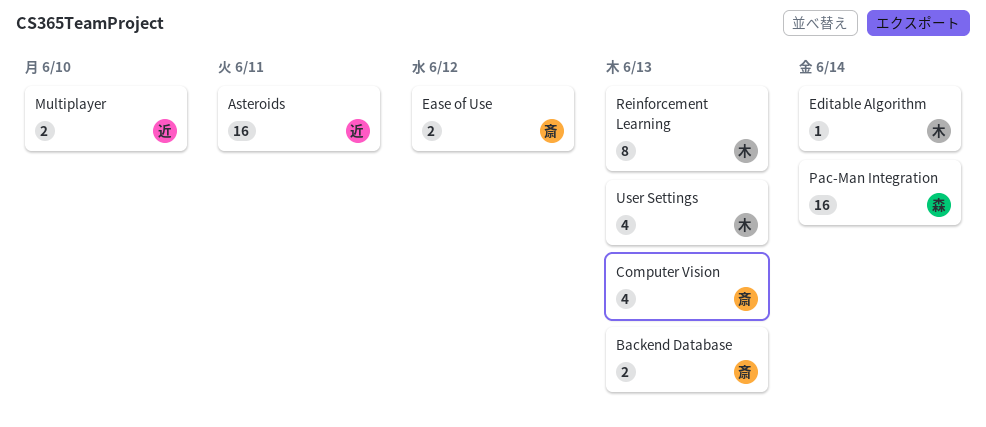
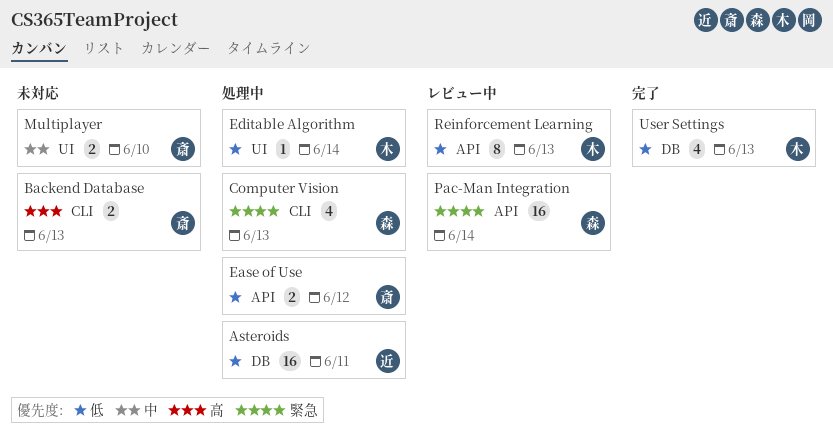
Computer Vision, owner: 斎 -> 森
Multiplayer, owner: 近 -> 斎

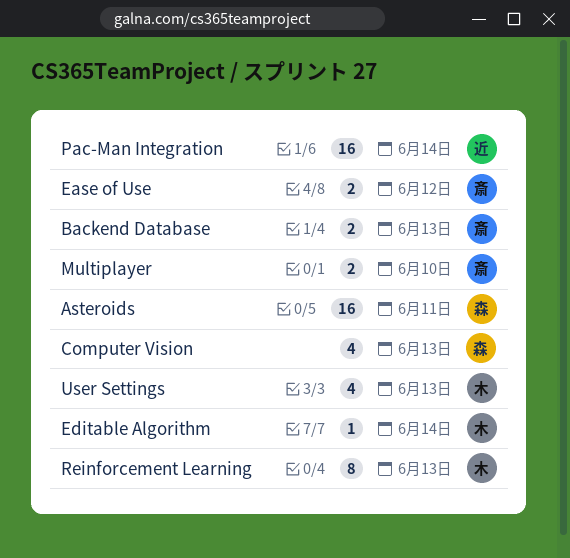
Asteroids, owner: 近 -> 森
Pac-Man Integration, owner: 森 -> 近

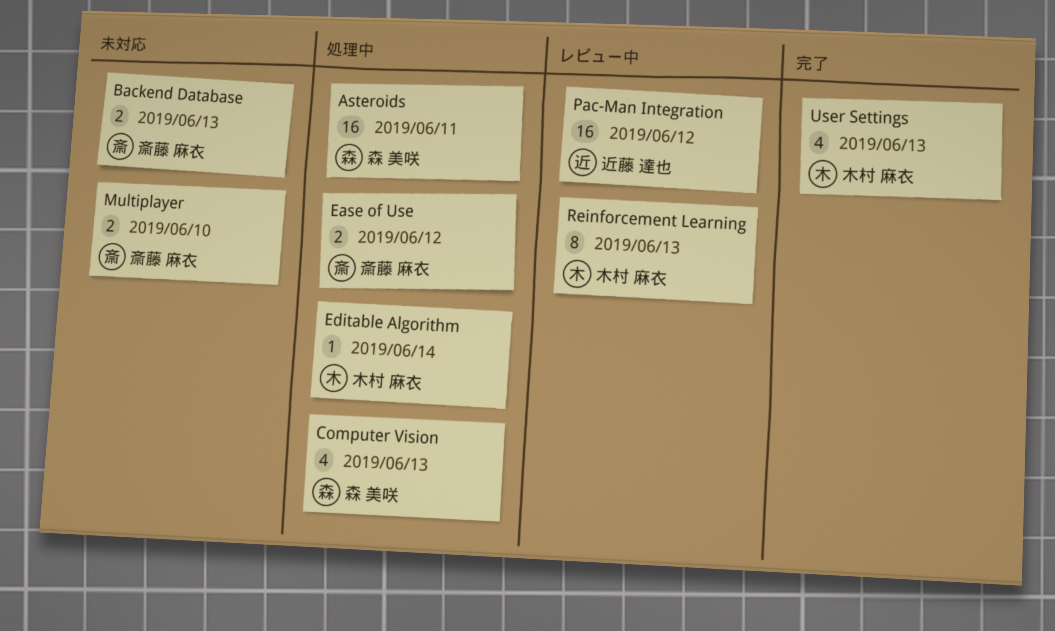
Pac-Man Integration, due: Jun 14 -> Jun 12

